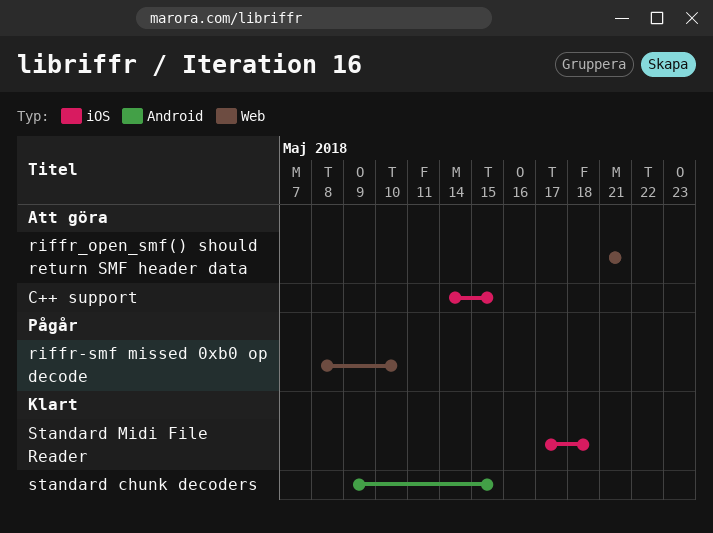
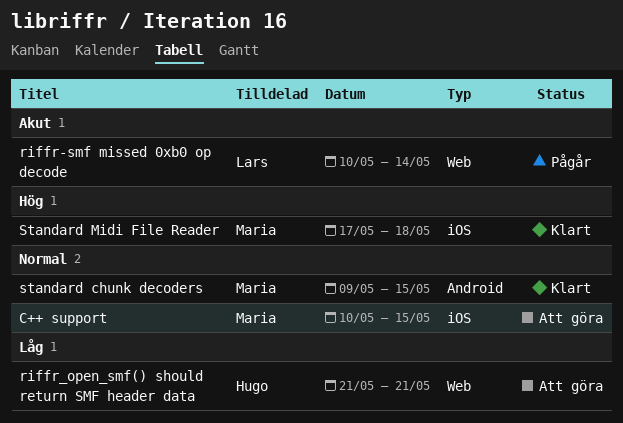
C++ support, start: May 14 -> May 10
riffr-smf missed 0xb0 op decode, start: May 8 -> May 10
riffr-smf missed 0xb0 op decode, due: May 10 -> May 14

